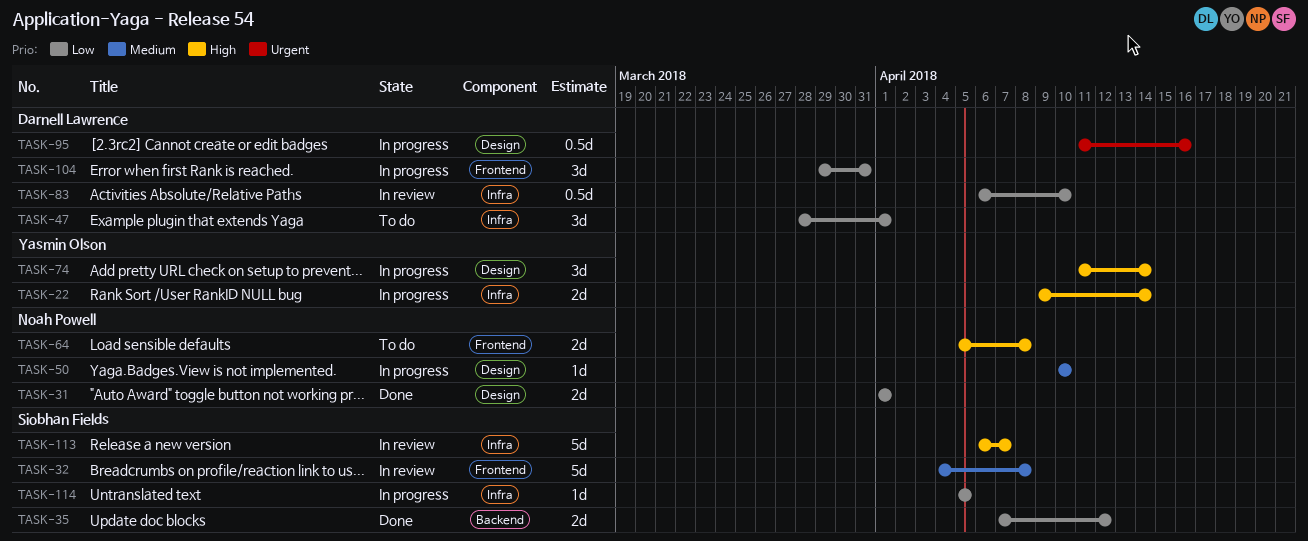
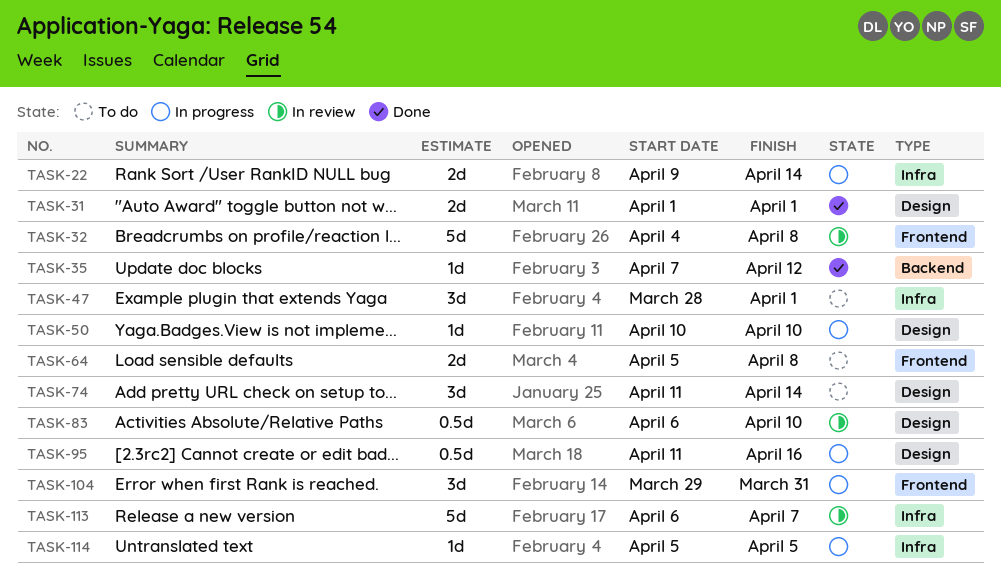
TASK-35, estimate: 2d -> 1d
TASK-74, status: In progress -> To do
TASK-83, label: Infra -> Design

